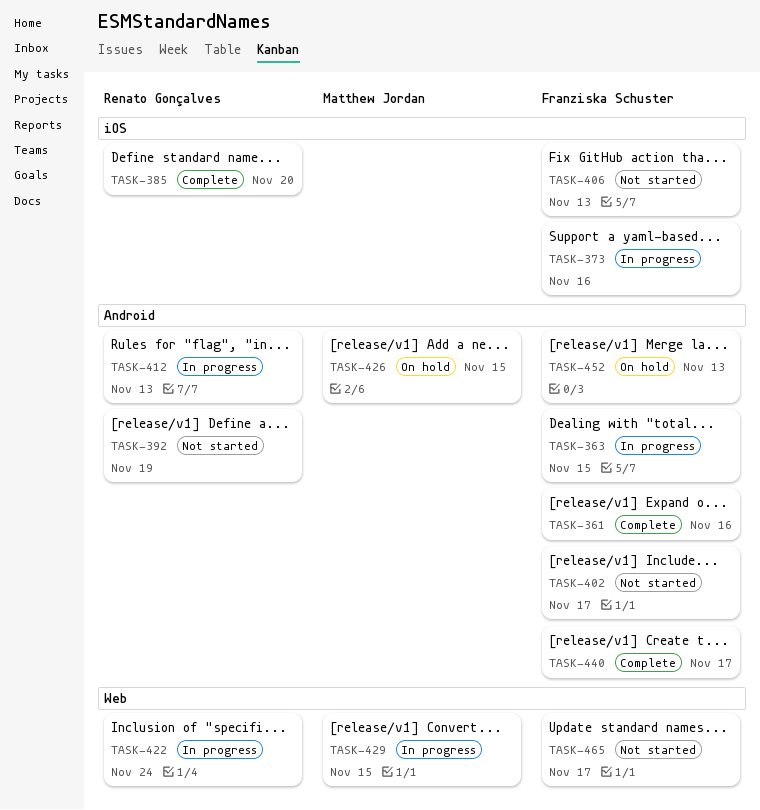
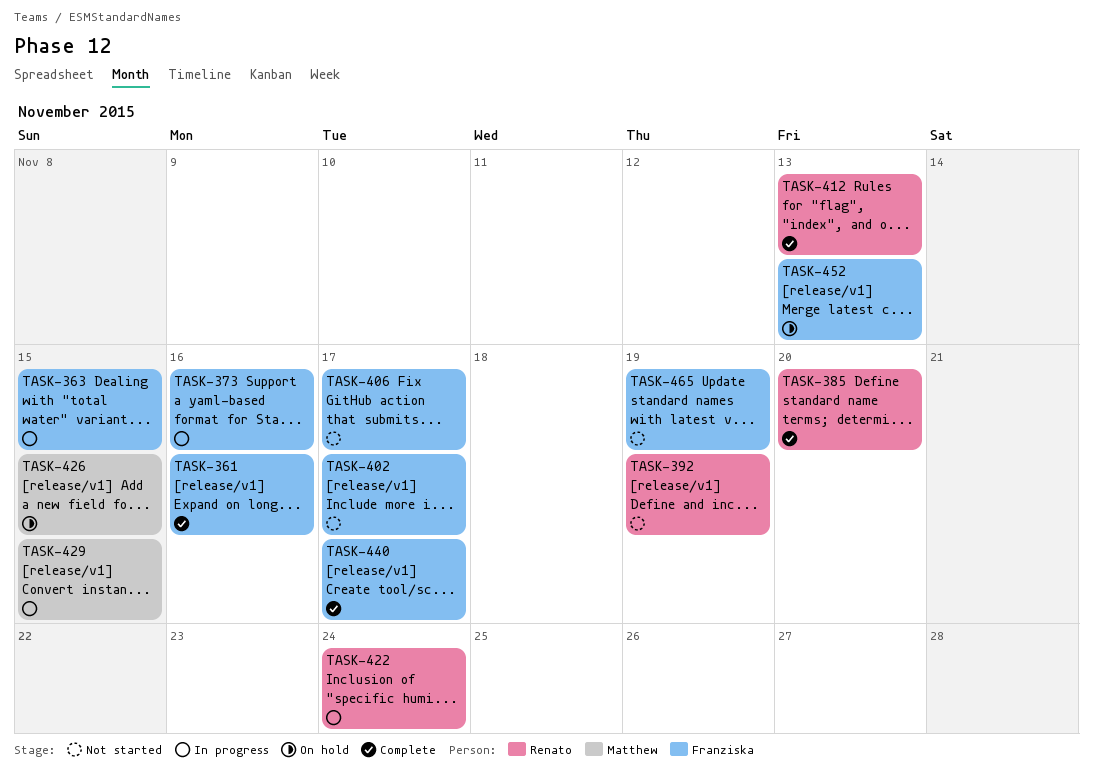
TASK-406, due: Nov 13 -> Nov 17
TASK-412, status: In progress -> Complete
TASK-465, due: Nov 17 -> Nov 19

